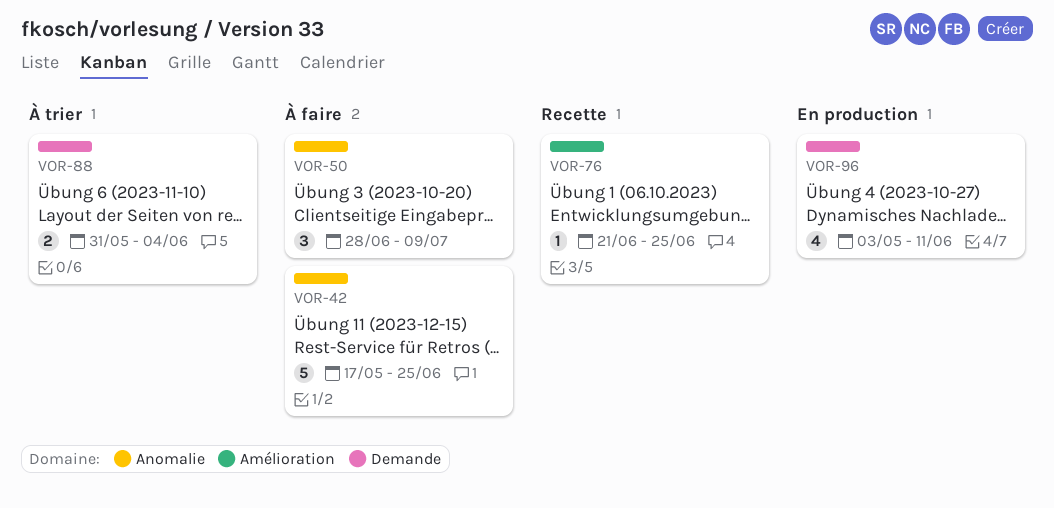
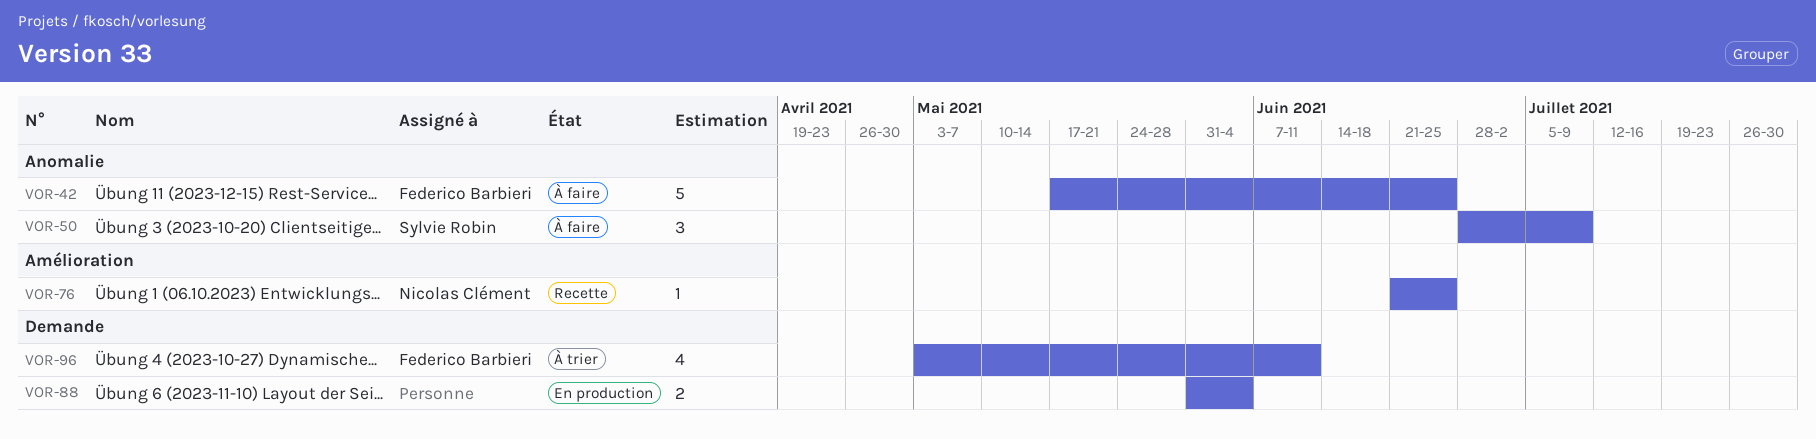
VOR-88, status: À trier -> En production
VOR-96, status: En production -> À trier

